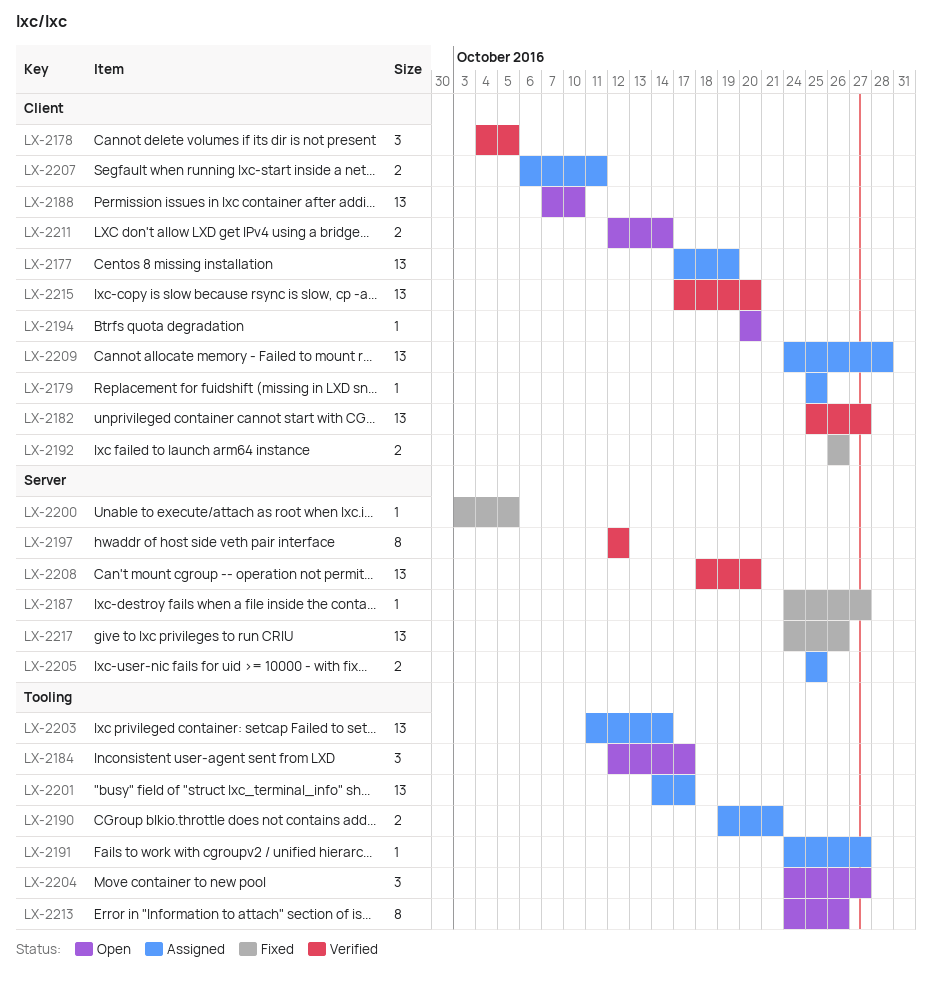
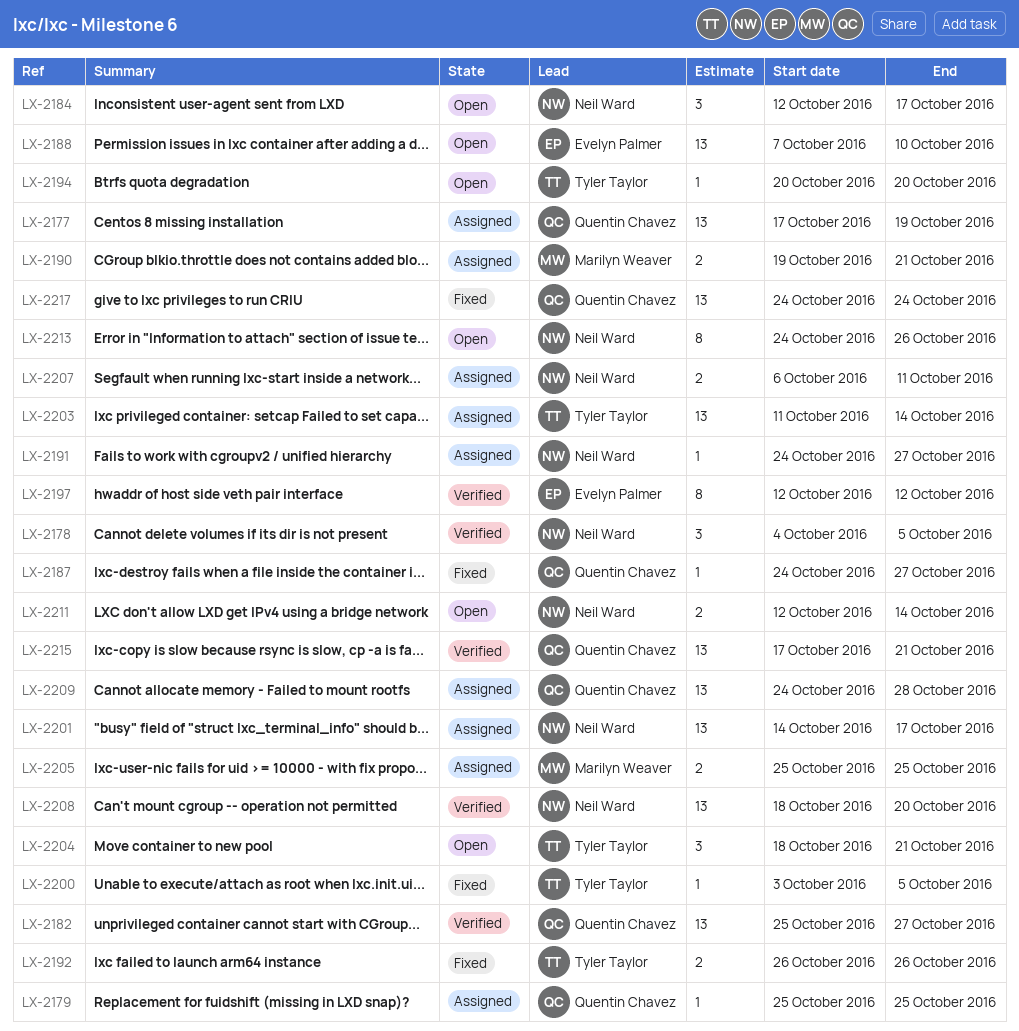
LX-2204, start: Oct 24 -> Oct 18
LX-2204, due: Oct 27 -> Oct 21
LX-2215, due: Oct 20 -> Oct 21
LX-2217, due: Oct 26 -> Oct 24

